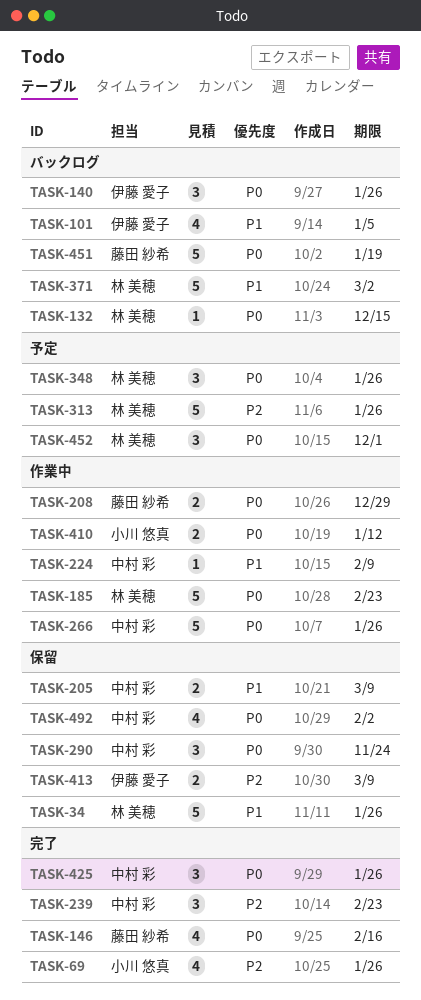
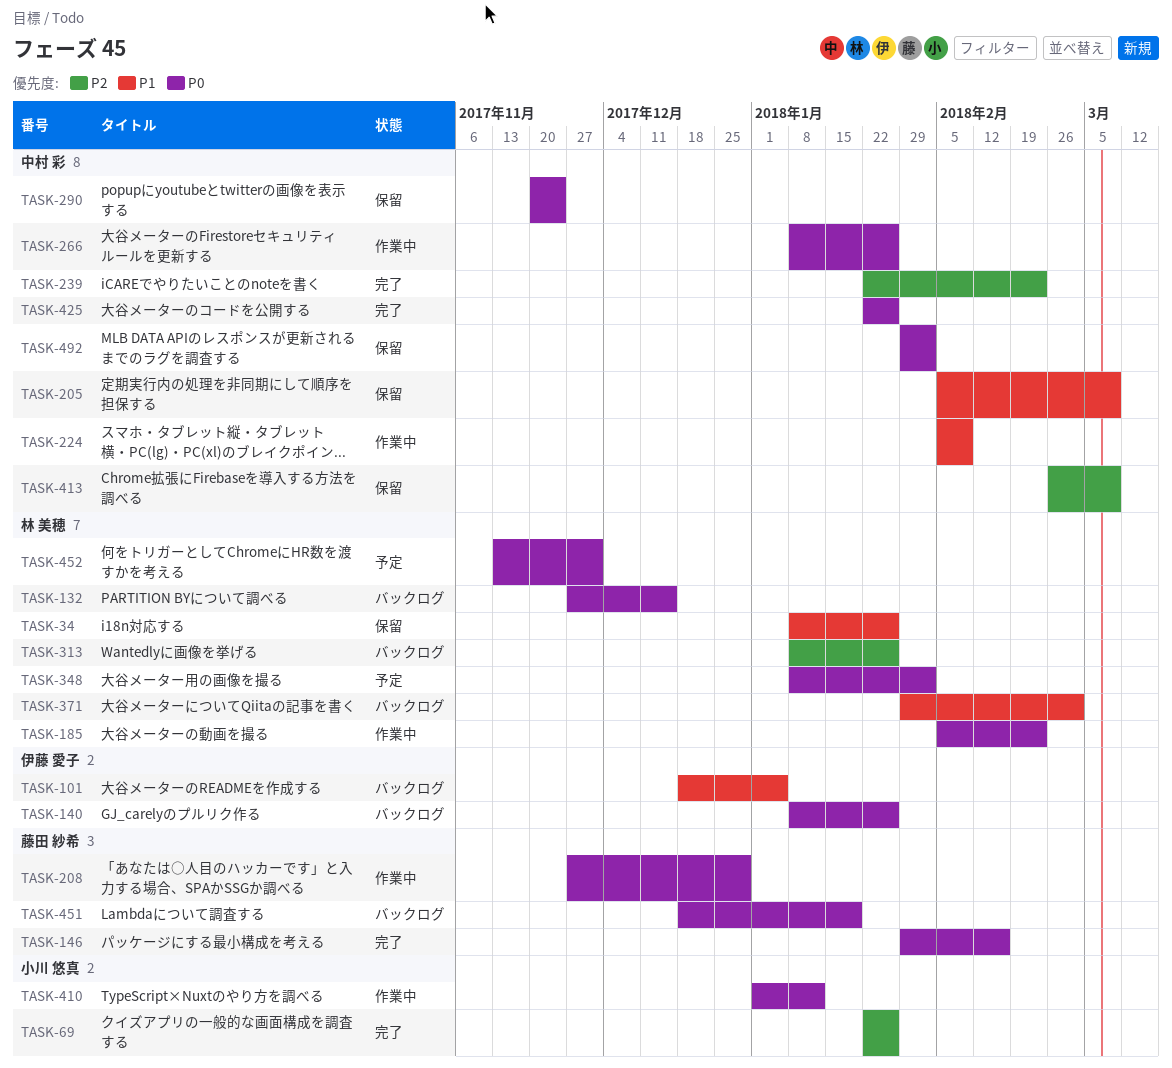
TASK-313, status: 予定 -> バックログ
TASK-348, due: Jan 26 -> Feb 2
TASK-413, owner: 伊藤 愛子 -> 中村 彩

